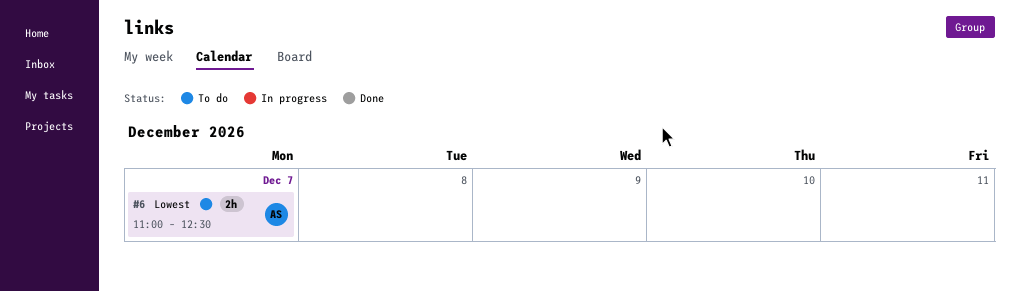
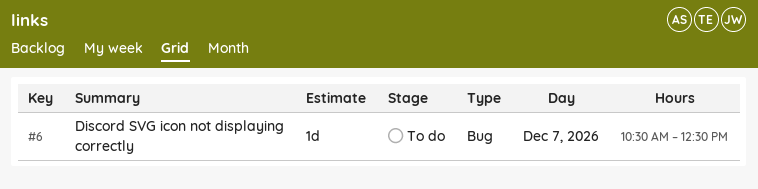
#6, estimate: 2h -> 1d
#6, begins: 11:00 -> 10:30

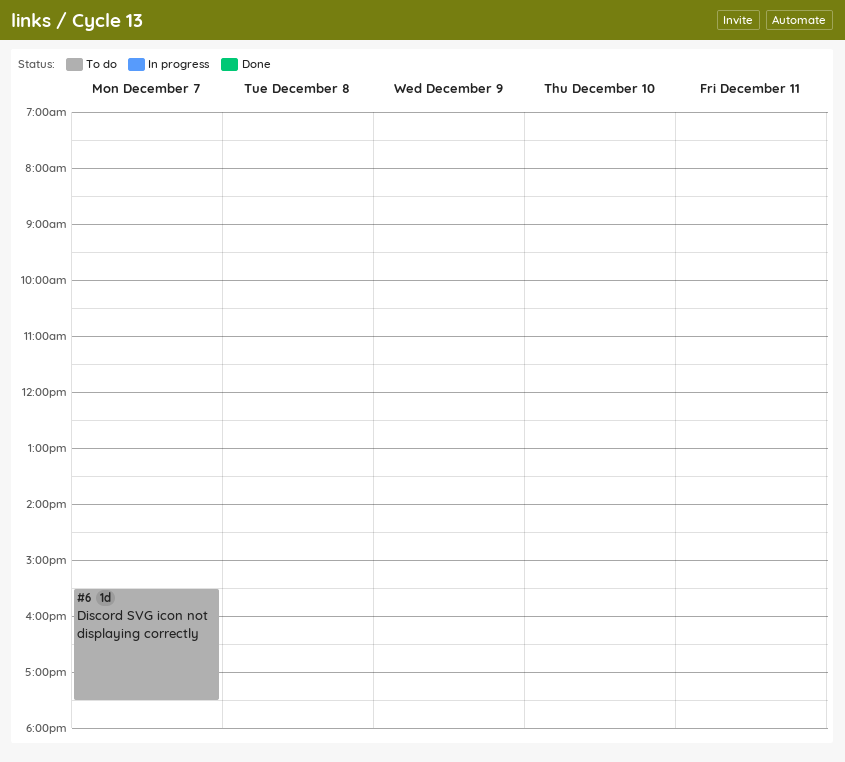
#6, begins: 10:30 -> 15:30
#6, ends: 12:30 -> 17:30

